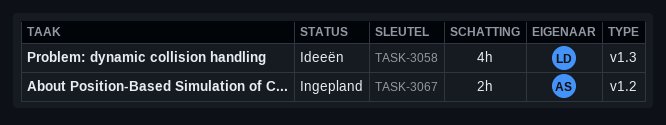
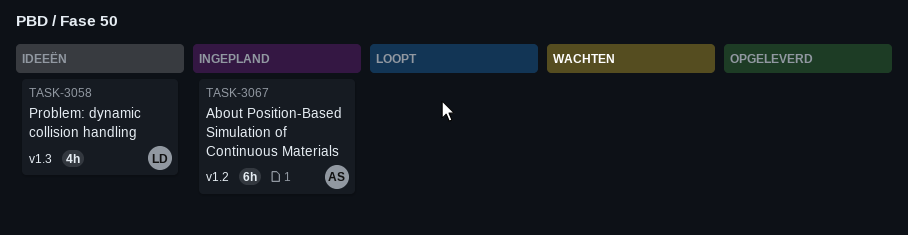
TASK-3067, estimate: 2h -> 6h

